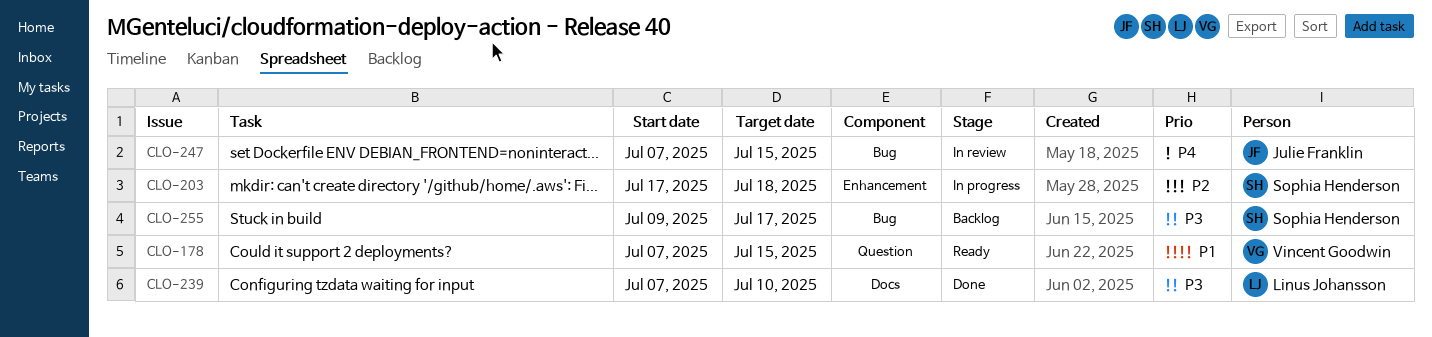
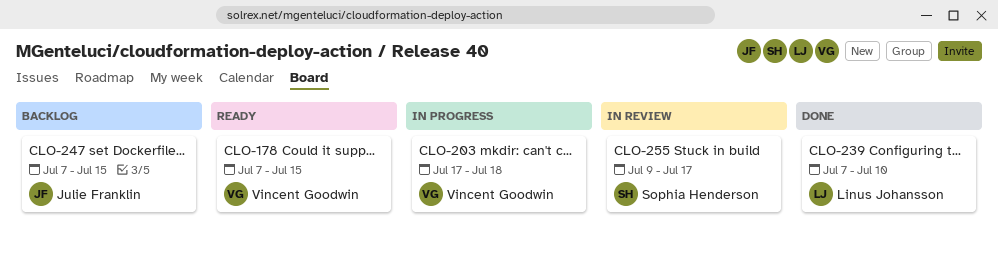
CLO-203, owner: Sophia Henderson -> Vincent Goodwin
CLO-247, status: In review -> Backlog
CLO-255, status: Backlog -> In review

